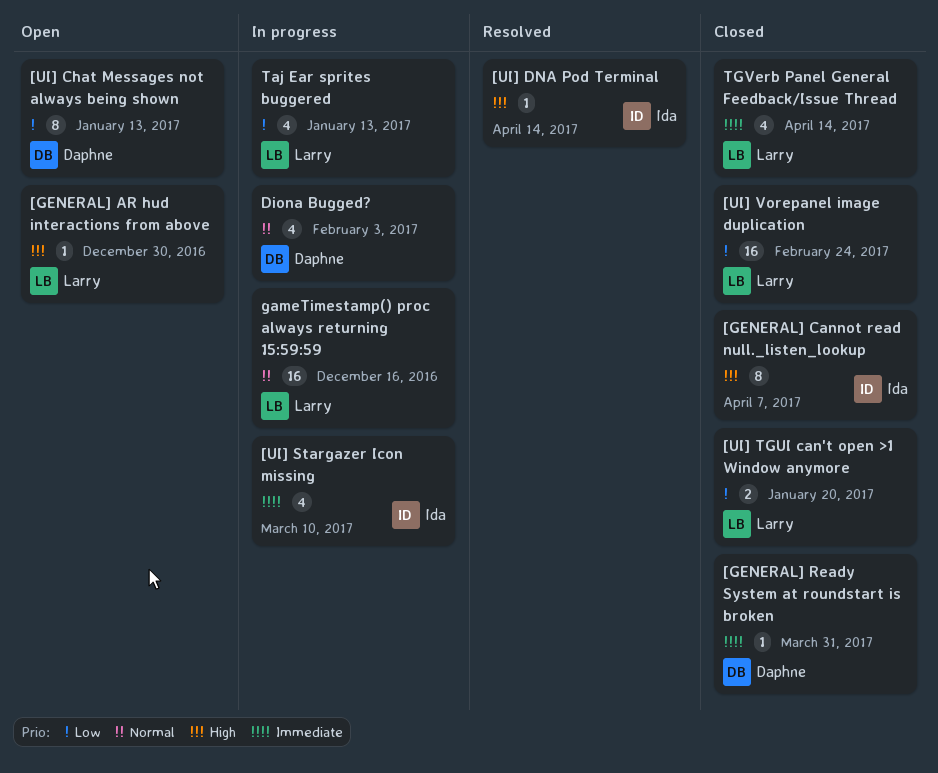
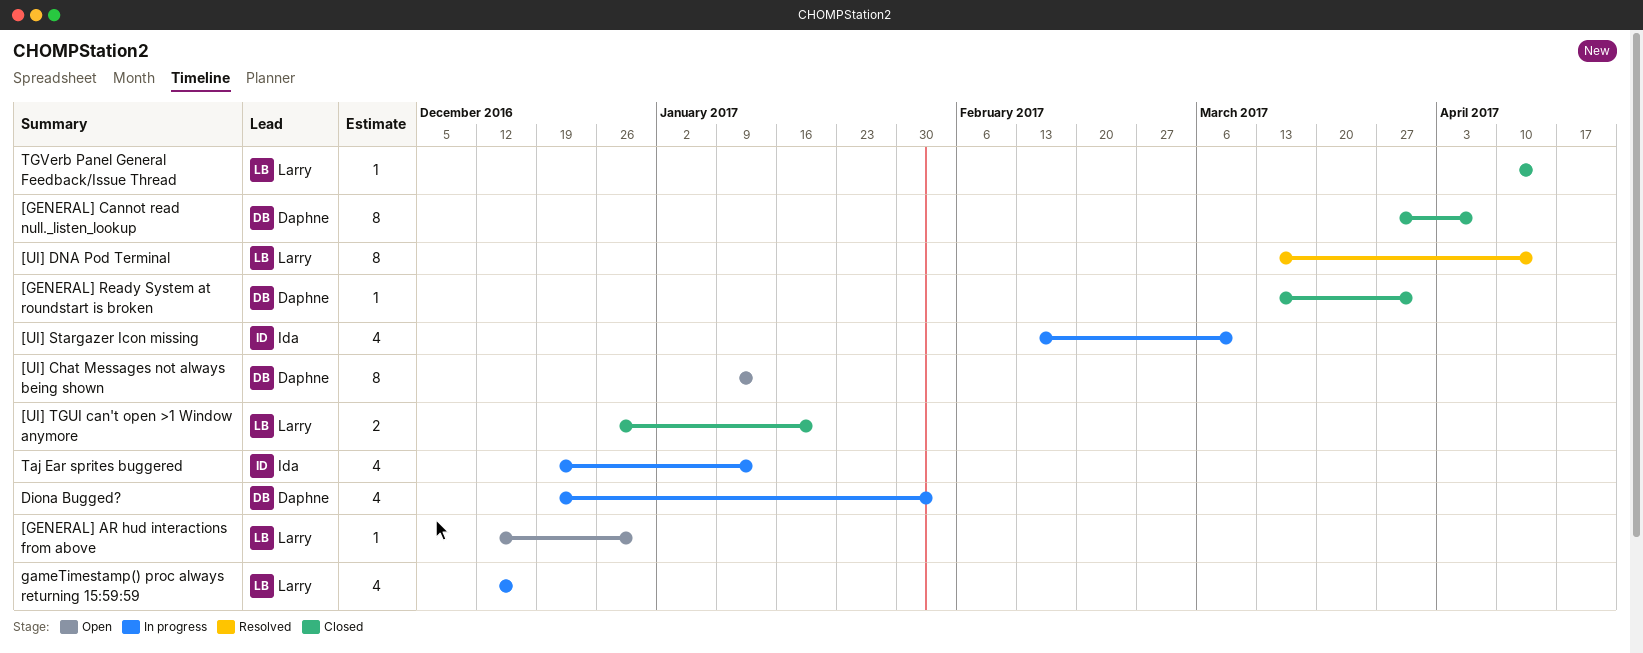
[GENERAL] Cannot read null._listen_lookup, owner: Ida -> Daphne
[UI] DNA Pod Terminal, owner: Ida -> Larry
[UI] DNA Pod Terminal, estimate: 1 -> 8
[UI] Vorepanel image duplication: present -> none
gameTimestamp() proc always returning 15:59:59, estimate: 16 -> 4
Taj Ear sprites buggered, owner: Larry -> Ida
TGVerb Panel General Feedback/Issue Thread, estimate: 4 -> 1

